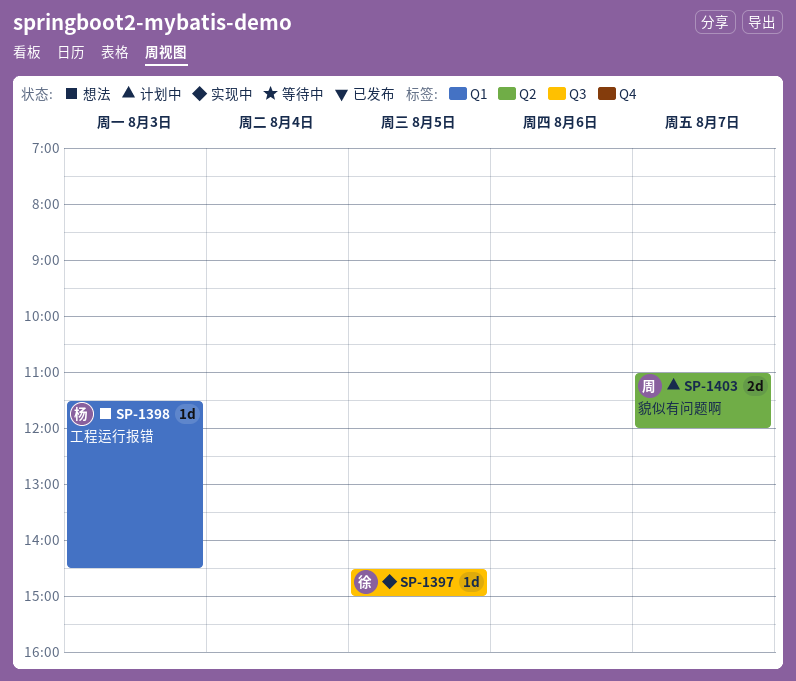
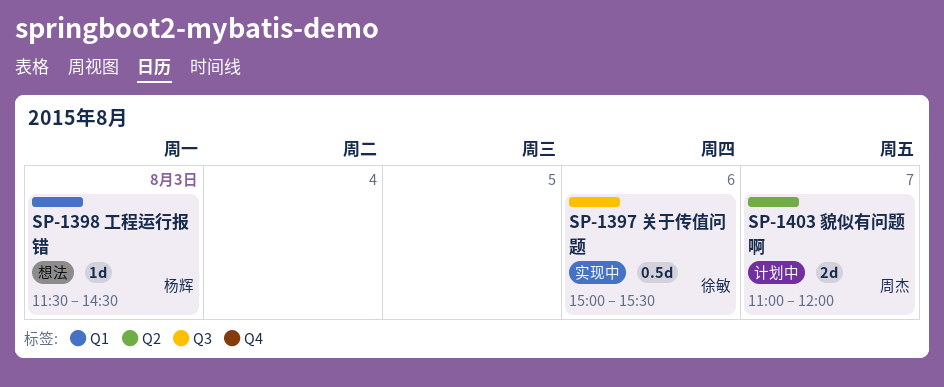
SP-1397, estimate: 1d -> 0.5d
SP-1397, day: Aug 5 -> Aug 6
SP-1397, begins: 14:30 -> 15:00
SP-1397, ends: 15:00 -> 15:30

